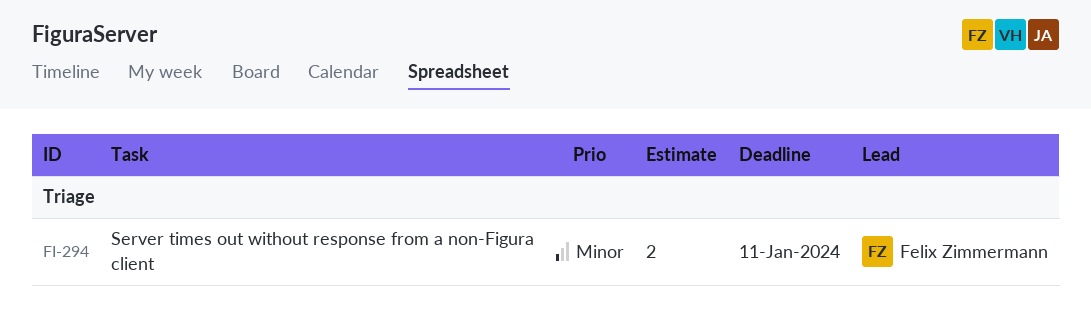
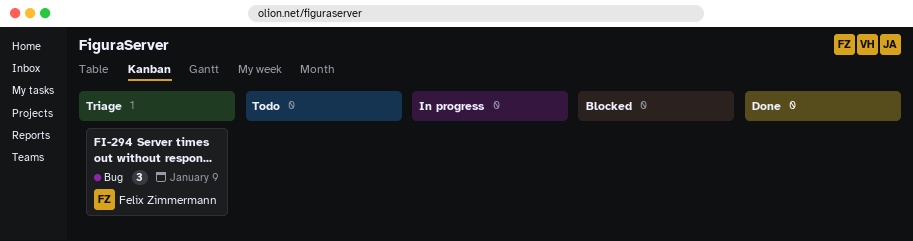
FI-294, estimate: 2 -> 3
FI-294, due: Jan 11 -> Jan 9

